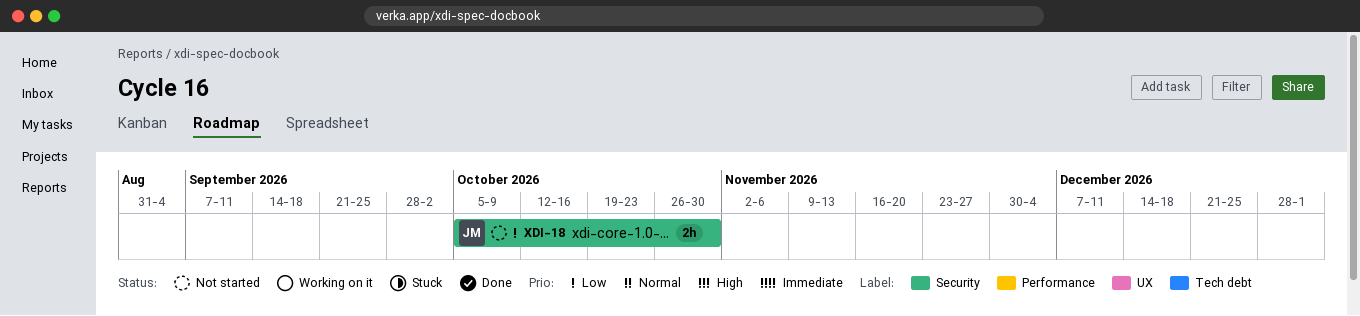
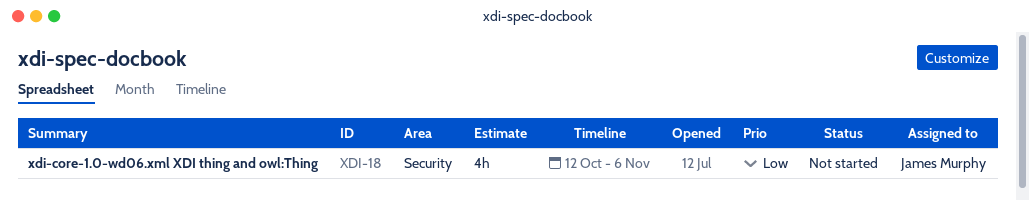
XDI-18, estimate: 2h -> 4h
XDI-18, start: Oct 5 -> Oct 12
XDI-18, due: Oct 30 -> Nov 6

